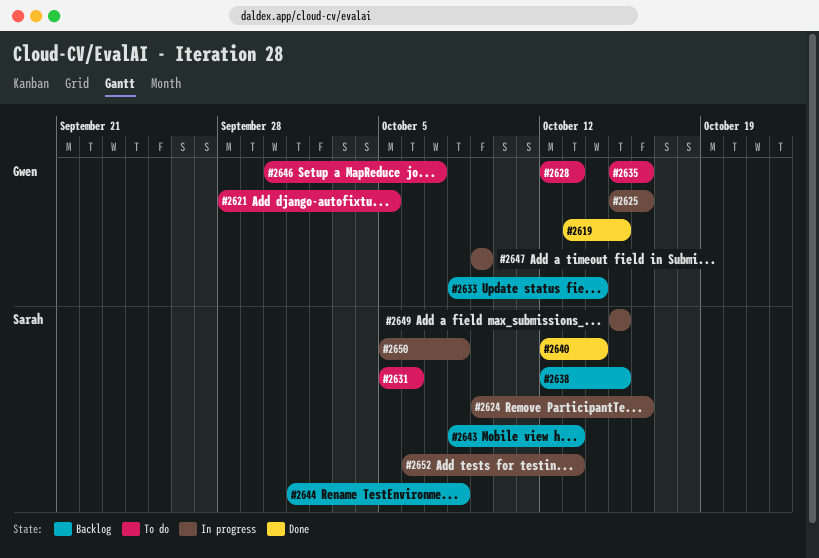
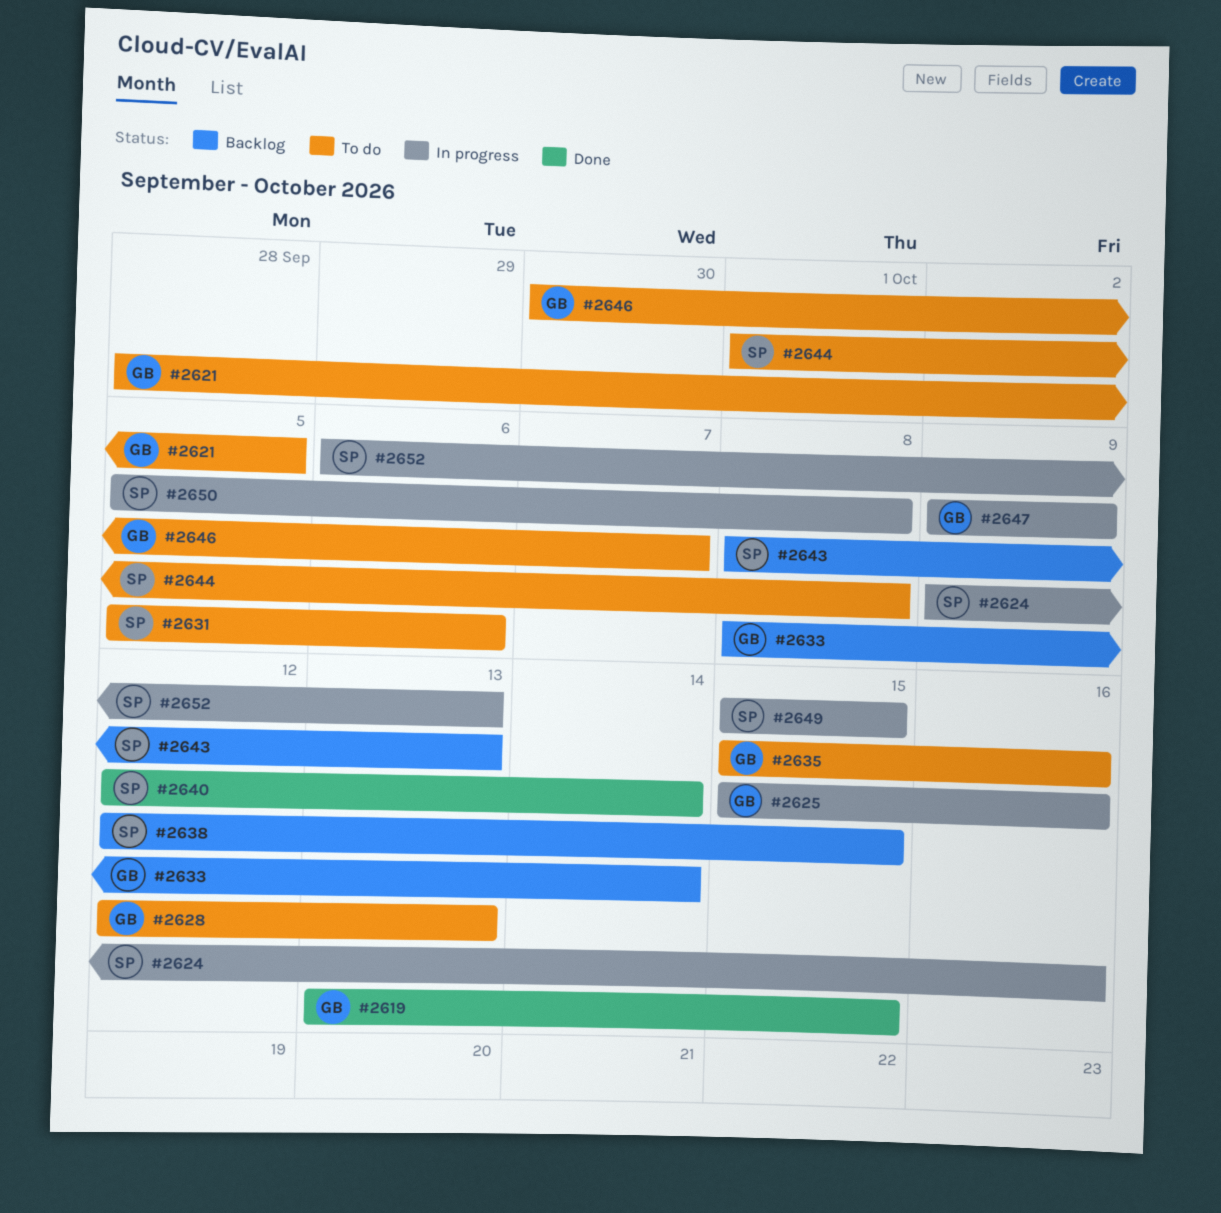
#2644, status: Backlog -> To do

